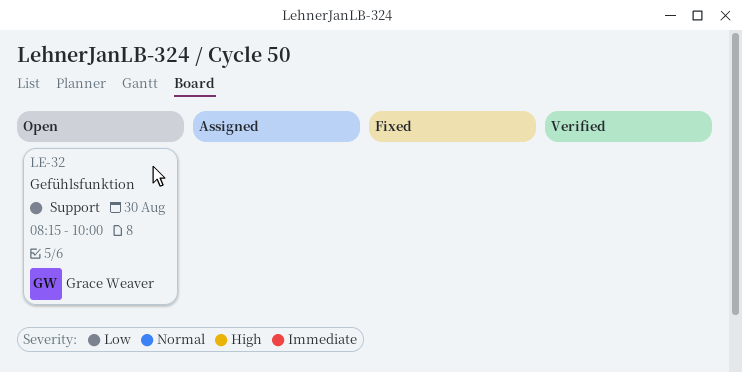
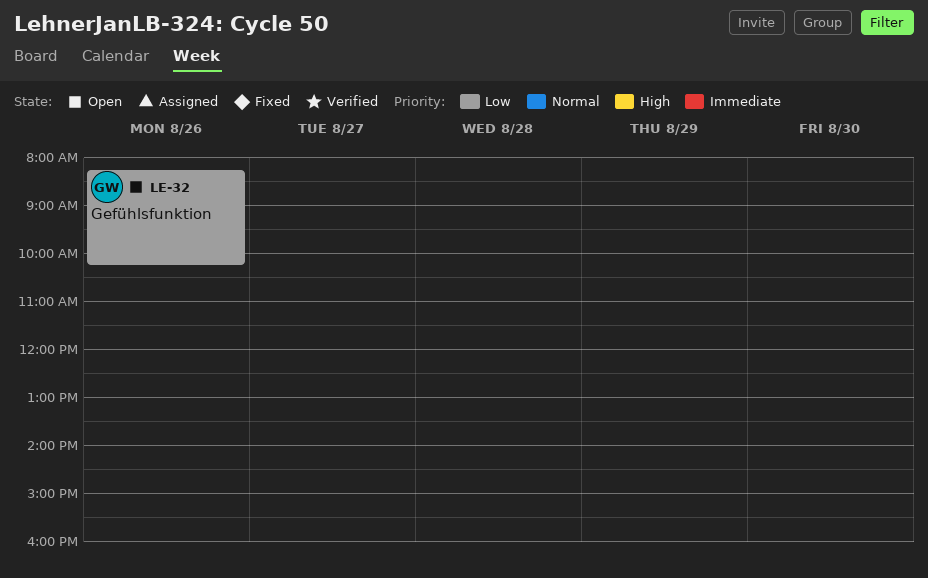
LE-32, day: Aug 30 -> Aug 26
LE-32, ends: 10:00 -> 10:15

